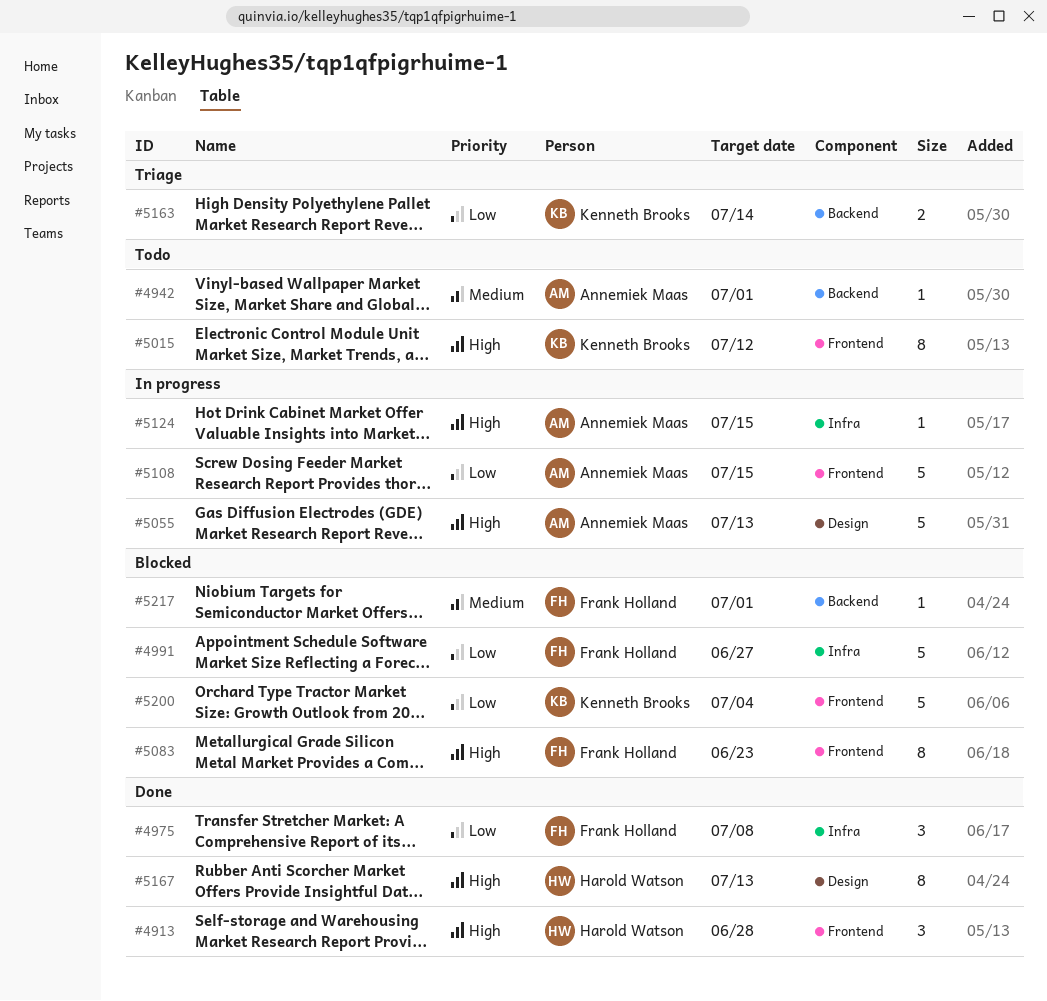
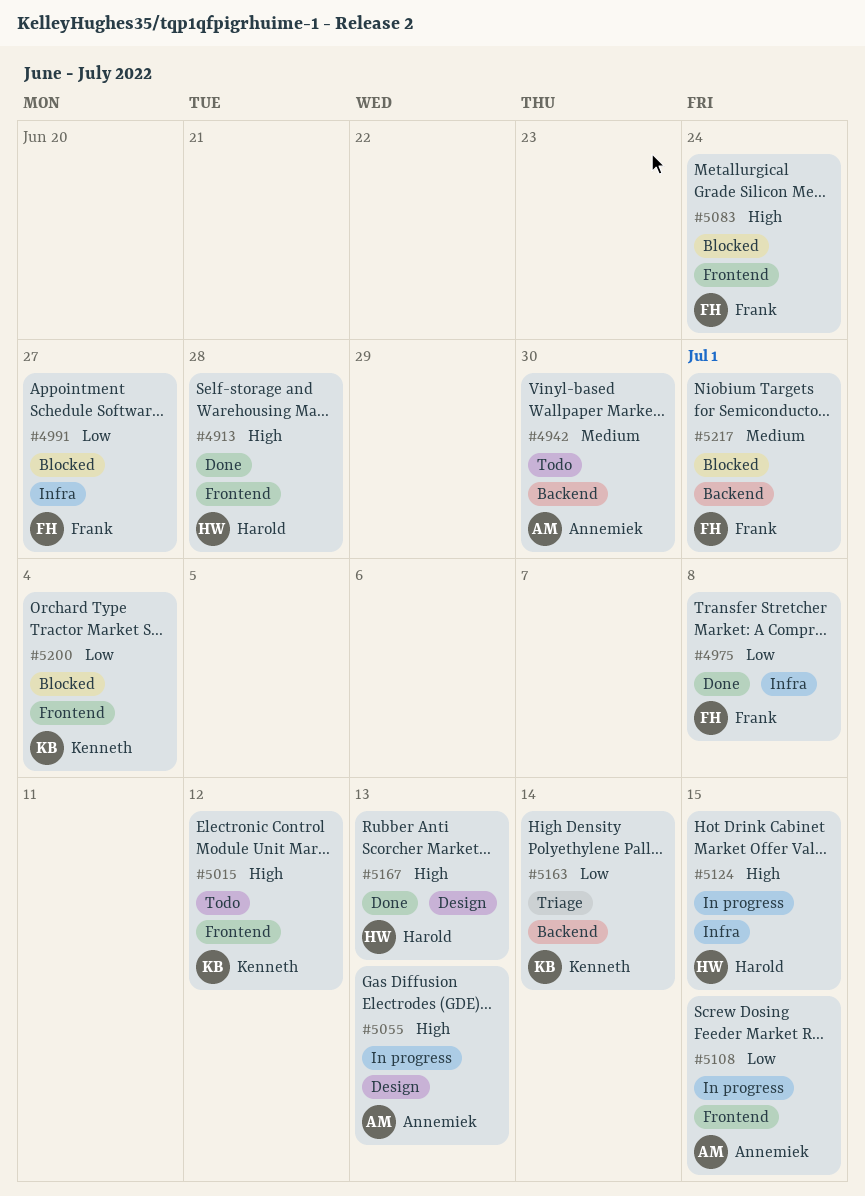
#4942, due: Jul 1 -> Jun 30
#5083, due: Jun 23 -> Jun 24
#5124, owner: Annemiek Maas -> Harold Watson

